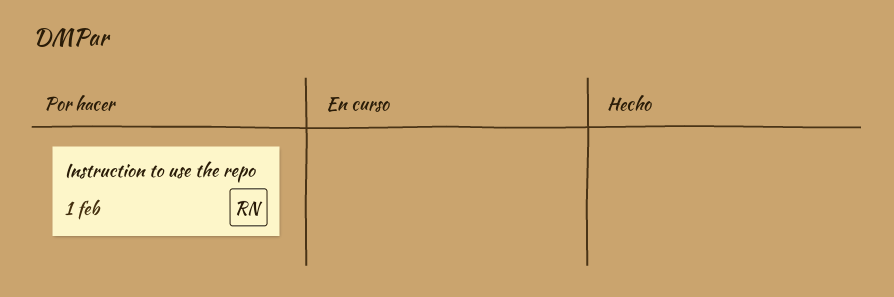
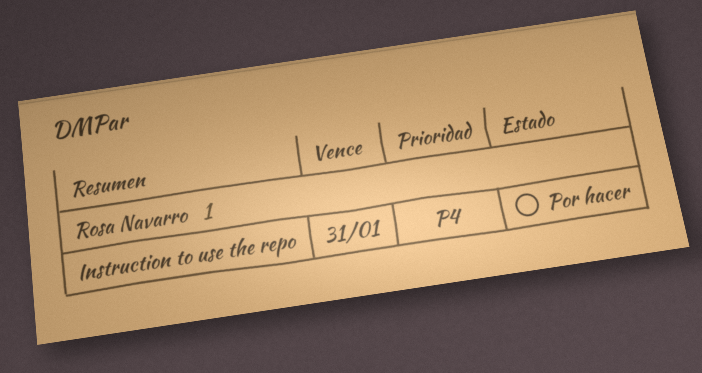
Instruction to use the repo, due: Feb 1 -> Jan 31

